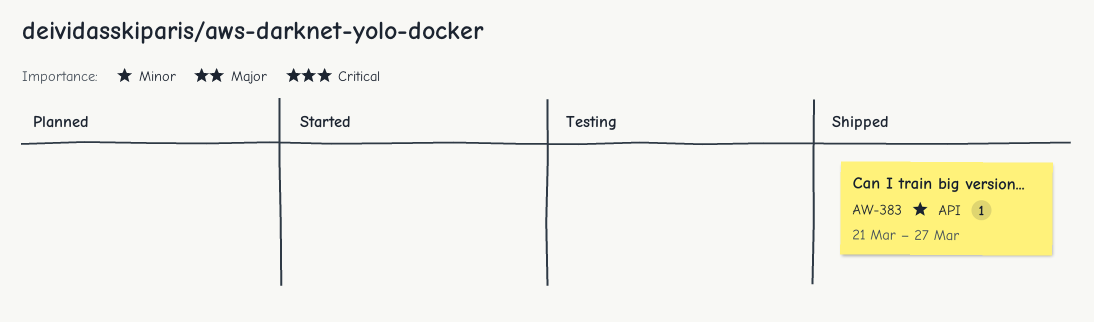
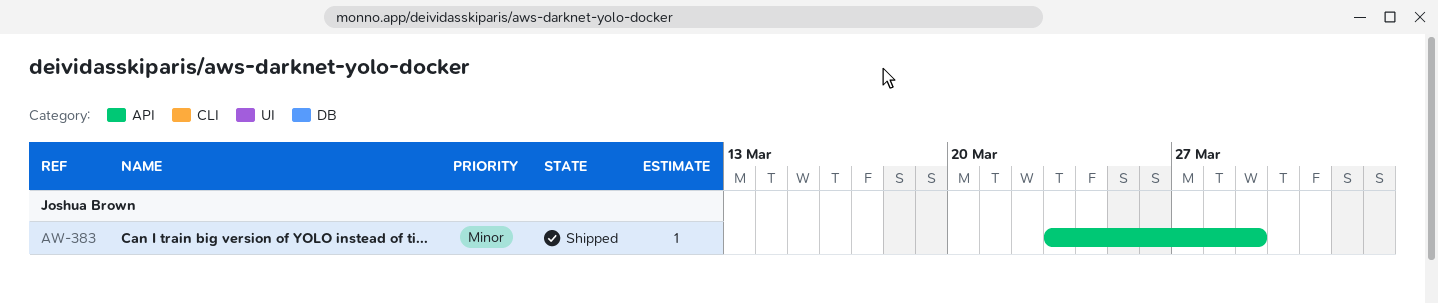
AW-383, start: Mar 21 -> Mar 23
AW-383, due: Mar 27 -> Mar 29

